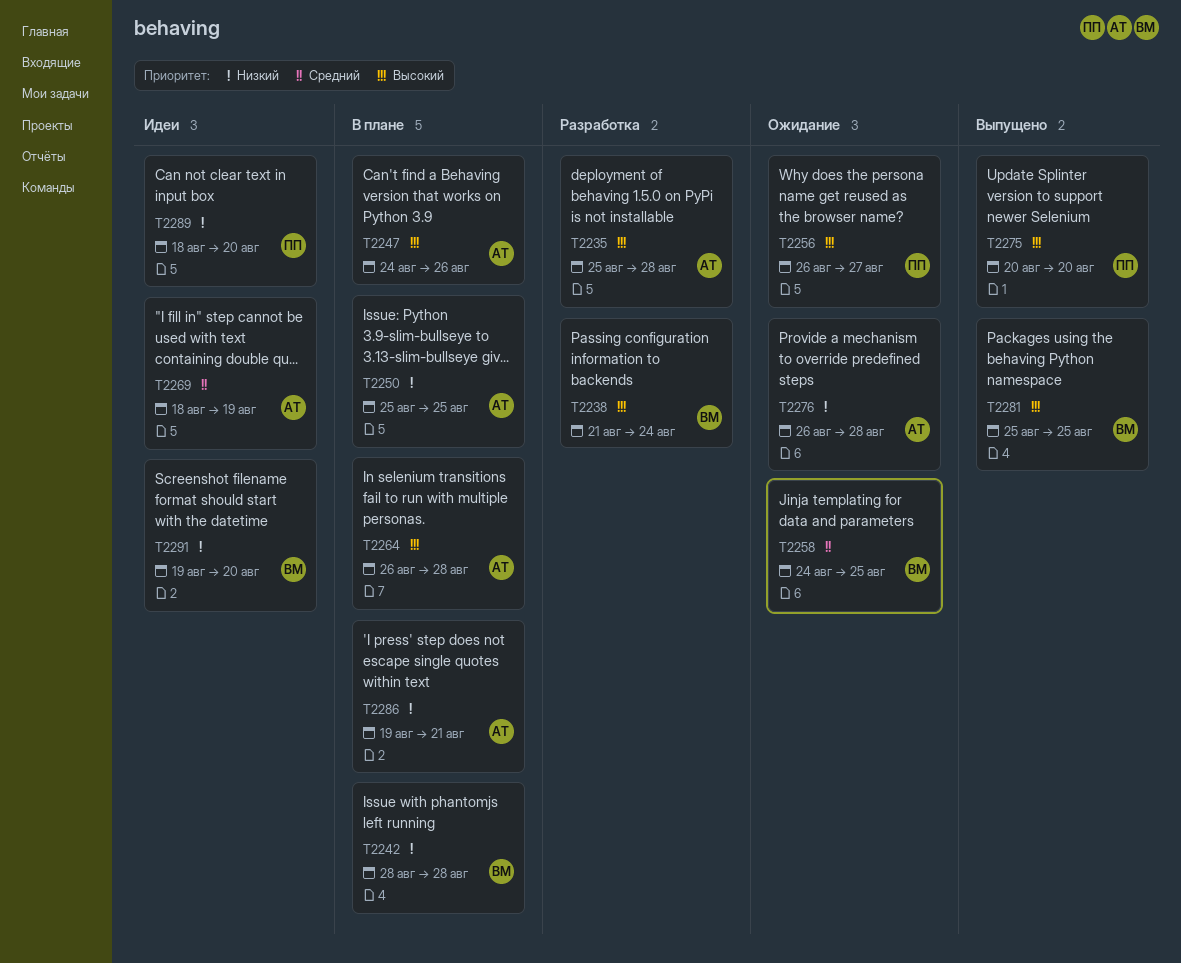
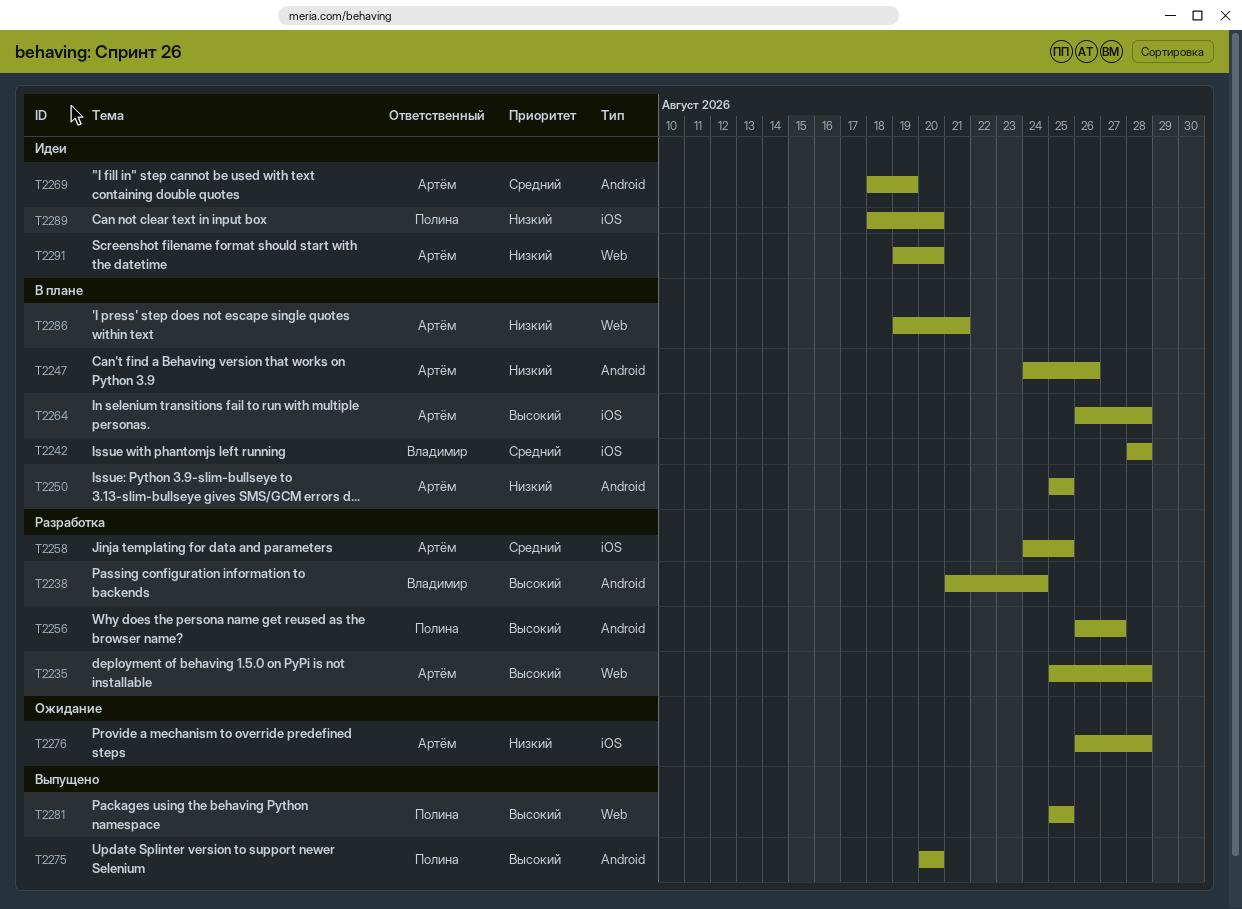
T2242, priority: Низкий -> Средний
T2247, priority: Высокий -> Низкий
T2256, status: Ожидание -> Разработка
T2258, status: Ожидание -> Разработка
T2258, owner: Владимир -> Артём
T2281, owner: Владимир -> Полина
T2291, owner: Владимир -> Артём

